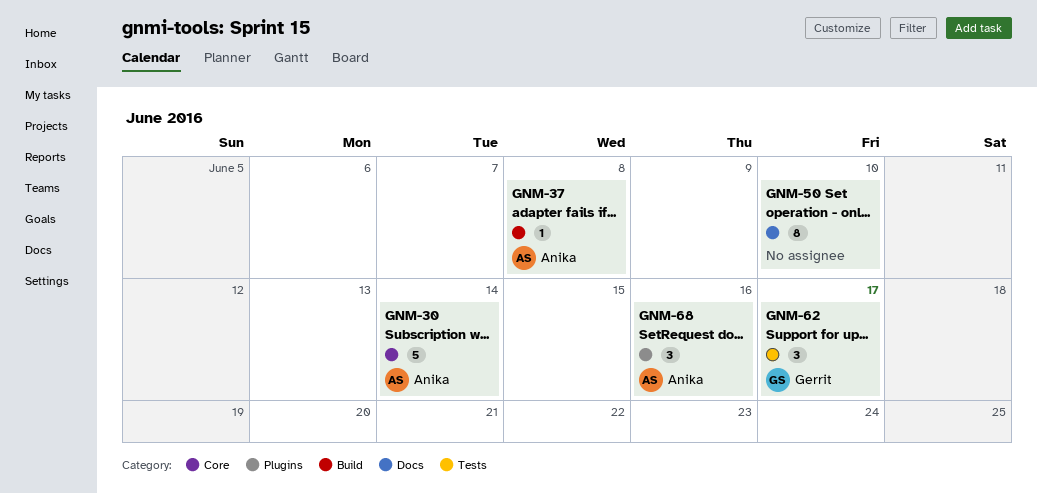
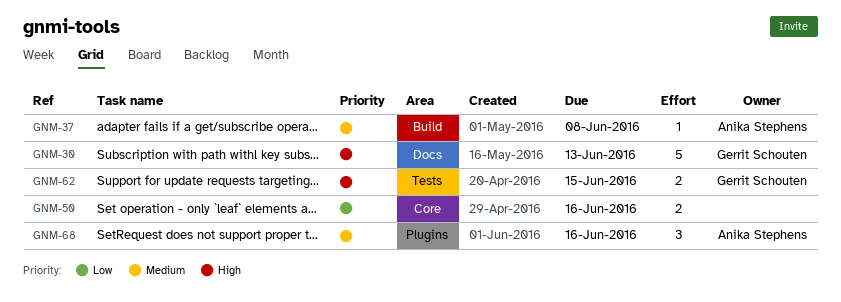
GNM-30, owner: Anika Stephens -> Gerrit Schouten
GNM-30, label: Core -> Docs
GNM-30, due: Jun 14 -> Jun 13
GNM-50, label: Docs -> Core
GNM-50, estimate: 8 -> 2
GNM-50, due: Jun 10 -> Jun 16
GNM-62, estimate: 3 -> 2
GNM-62, due: Jun 17 -> Jun 15

